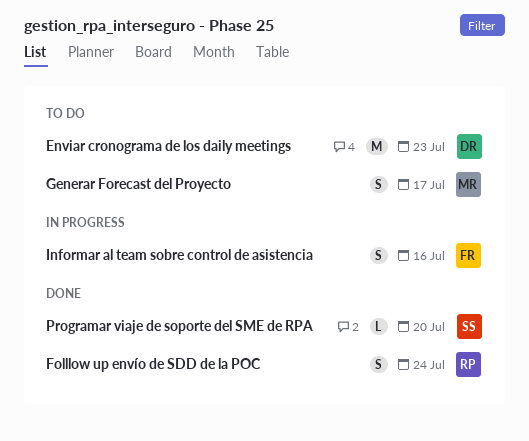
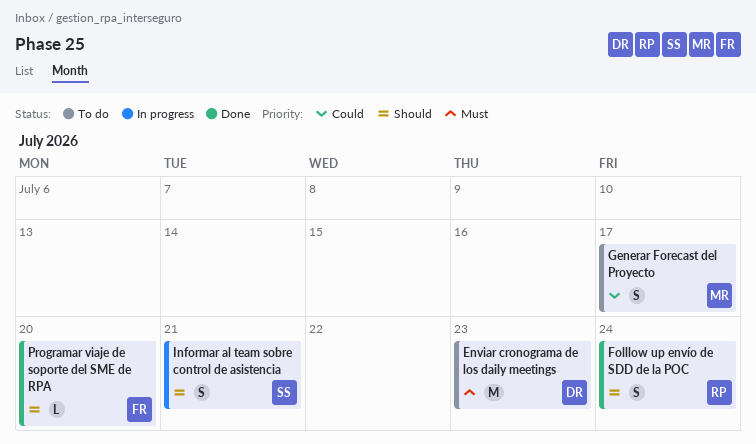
Informar al team sobre control de asistencia, owner: FR -> SS
Informar al team sobre control de asistencia, due: Jul 16 -> Jul 21
Programar viaje de soporte del SME de RPA, owner: SS -> FR

